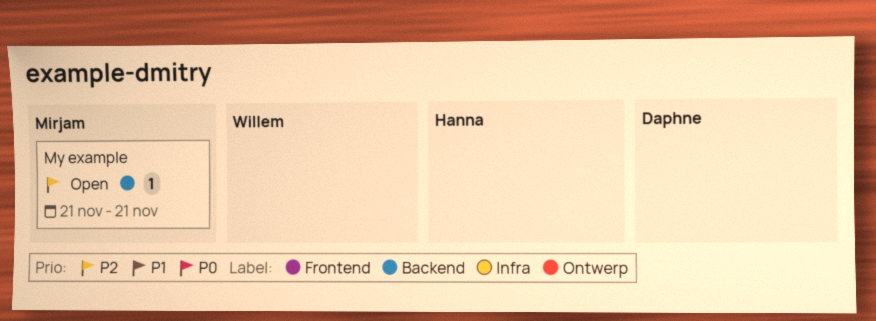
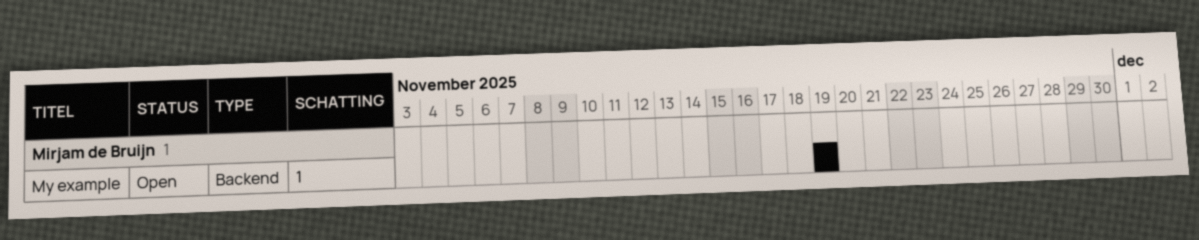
My example, start: Nov 21 -> Nov 19
My example, due: Nov 21 -> Nov 19

